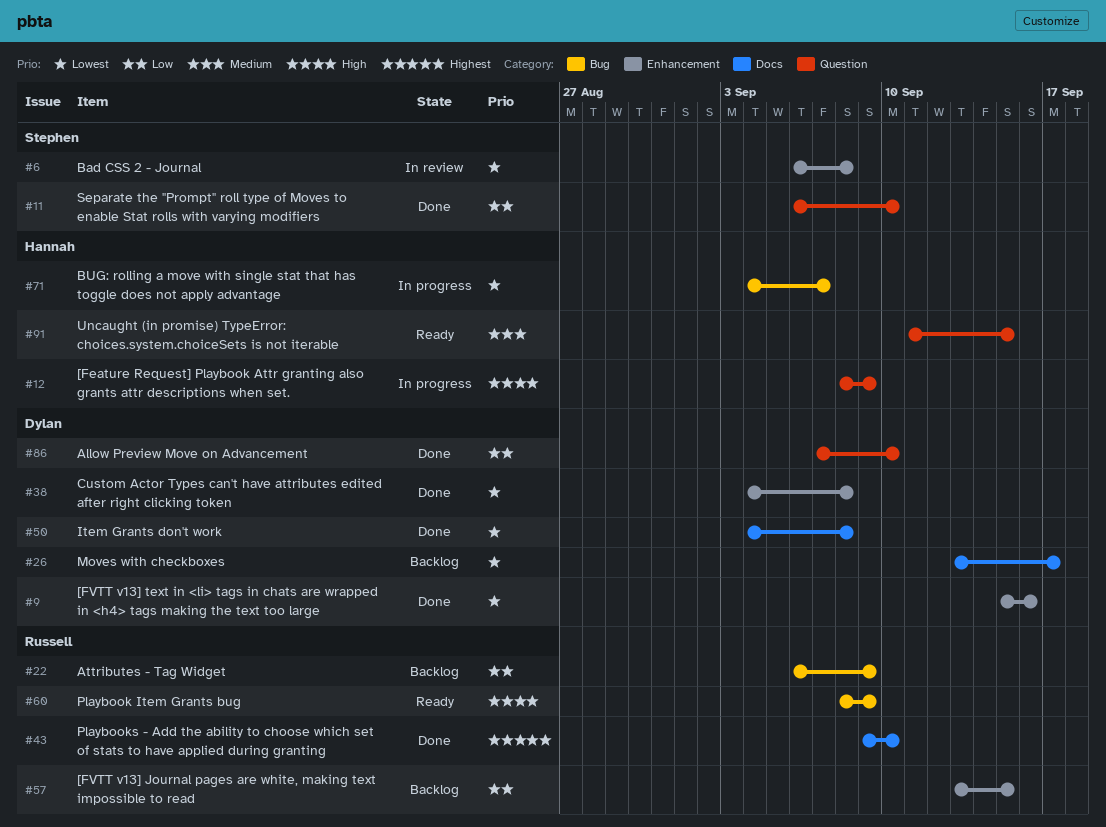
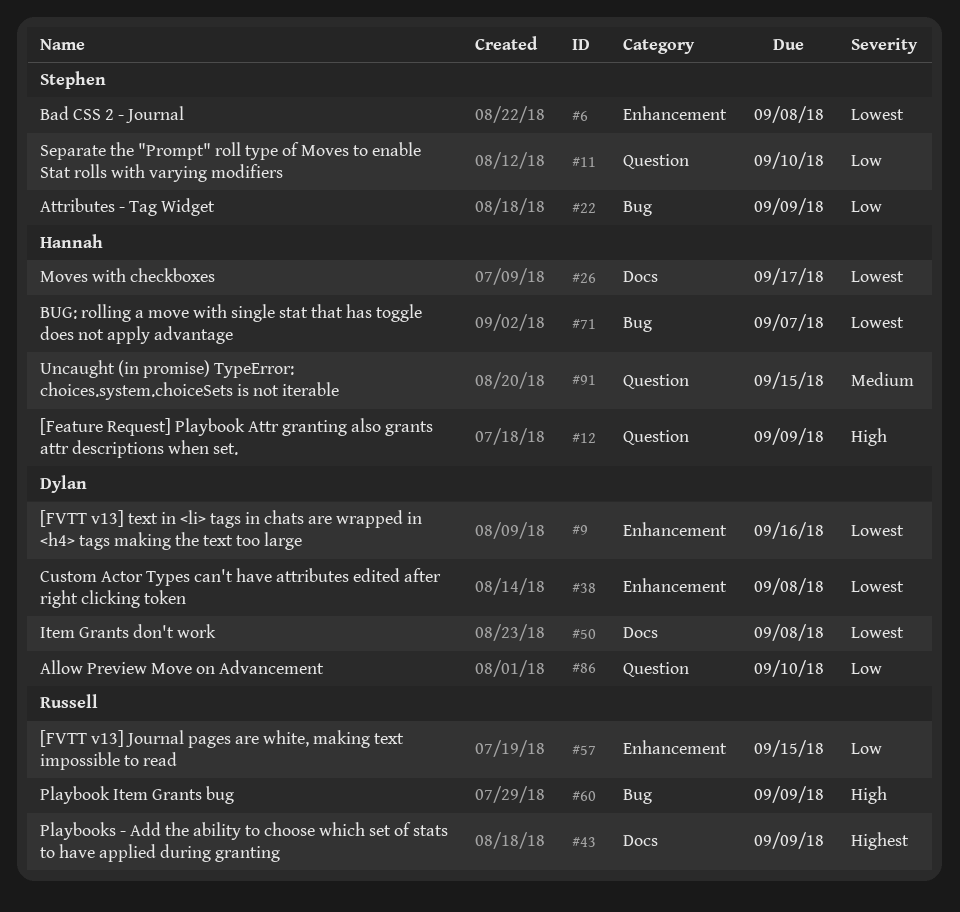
#22, owner: Russell -> Stephen
#26, owner: Dylan -> Hannah
#43, due: Sep 10 -> Sep 9

